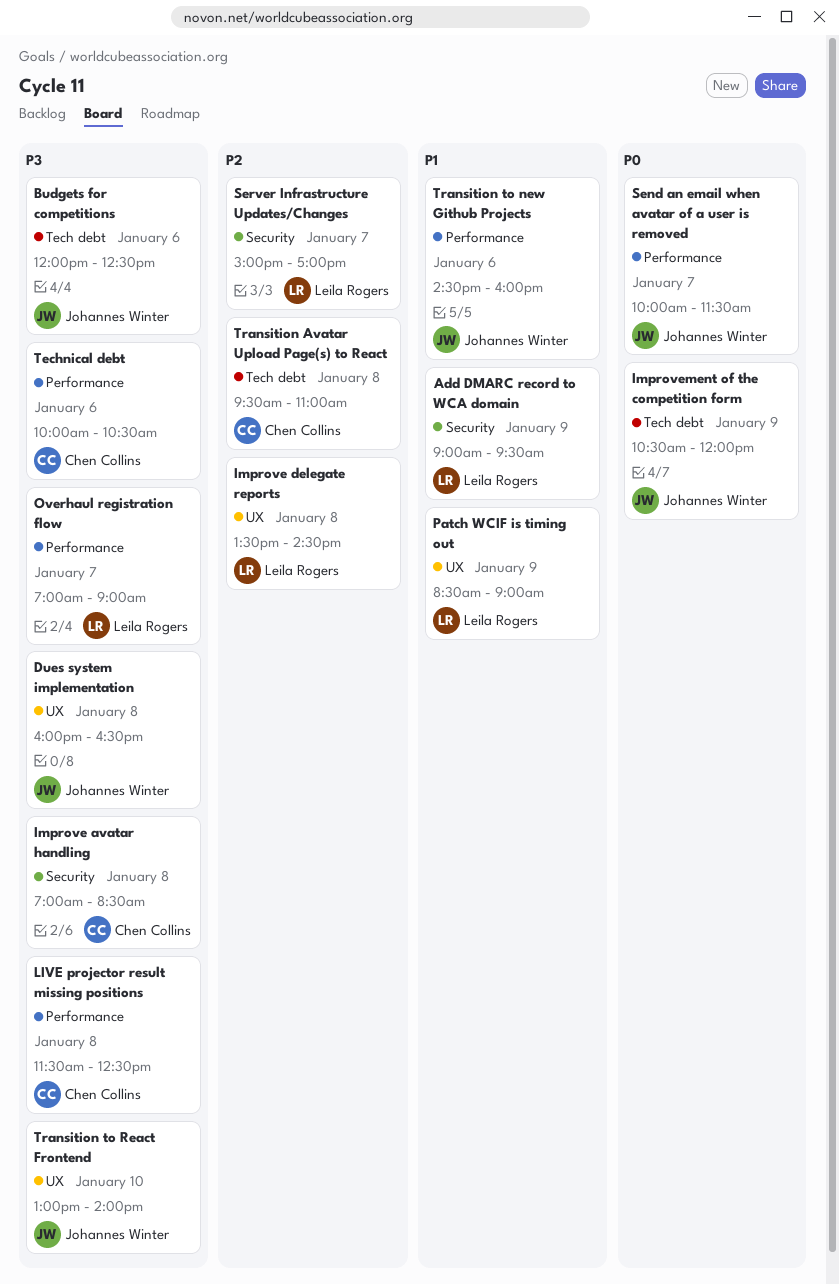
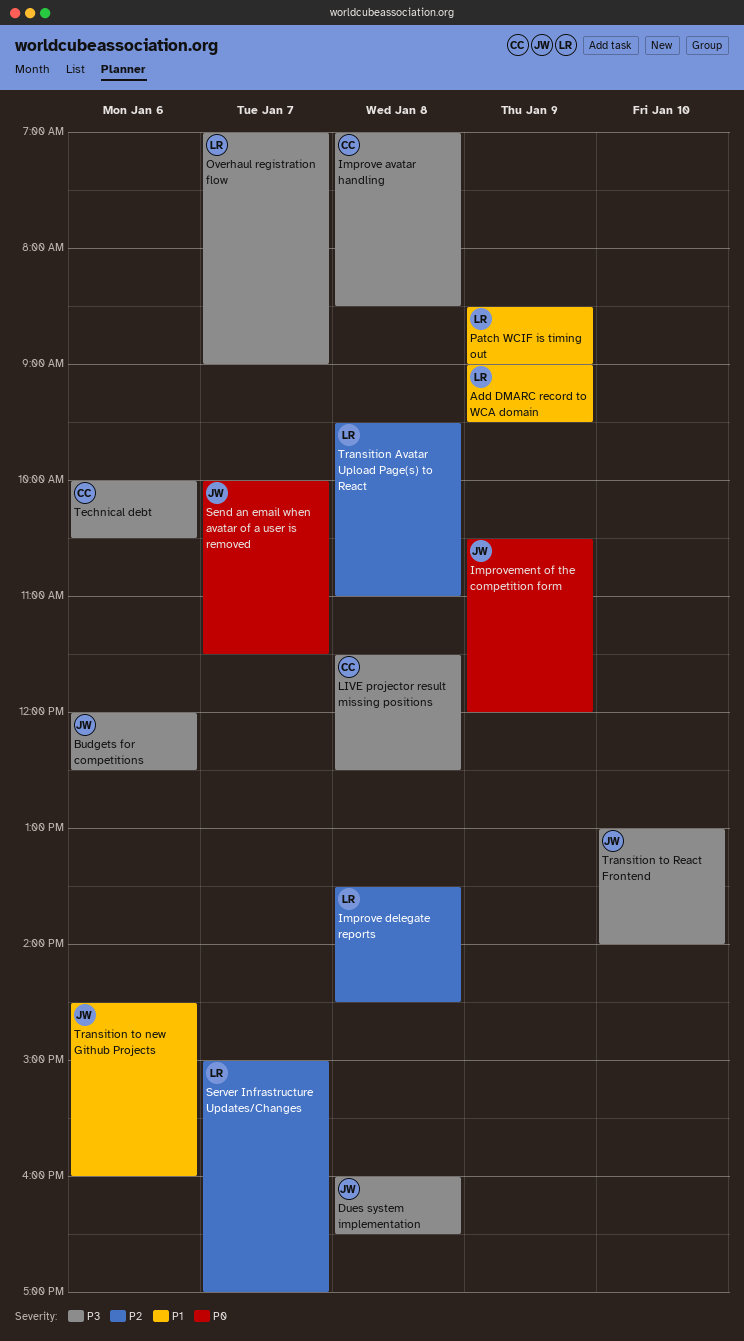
Transition Avatar Upload Page(s) to React, owner: Chen Collins -> Leila Rogers

